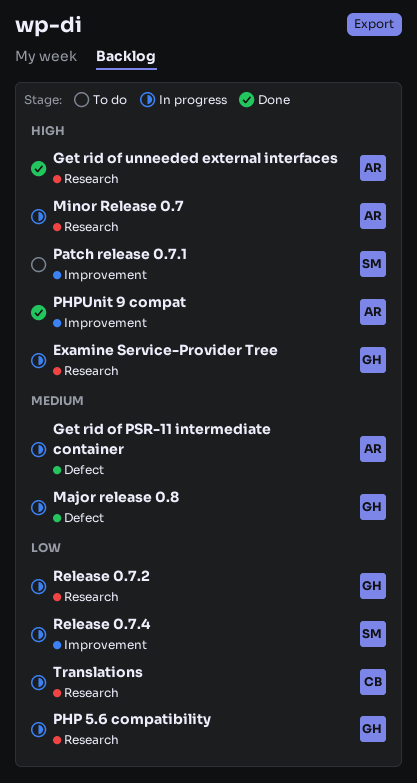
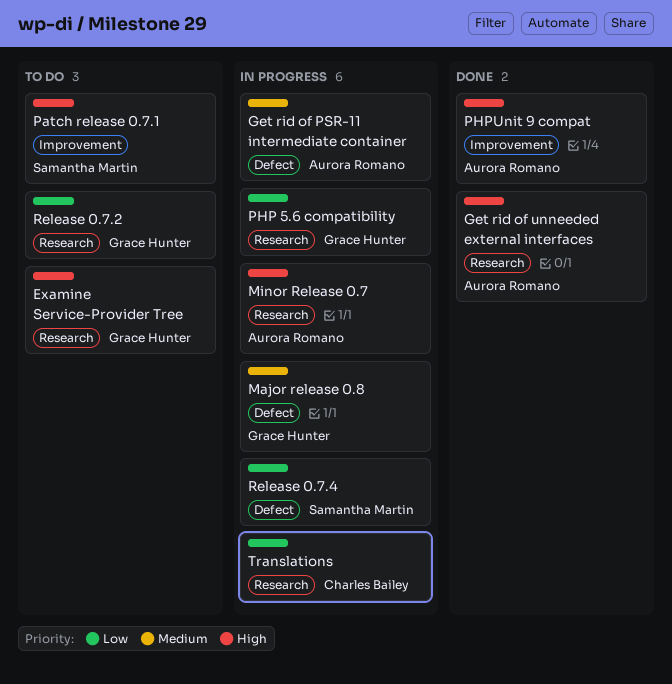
Examine Service-Provider Tree, status: In progress -> To do
Release 0.7.2, status: In progress -> To do
Release 0.7.4, label: Improvement -> Defect

